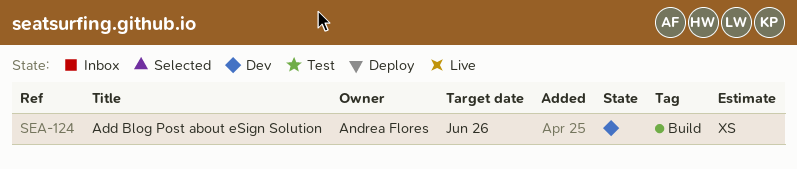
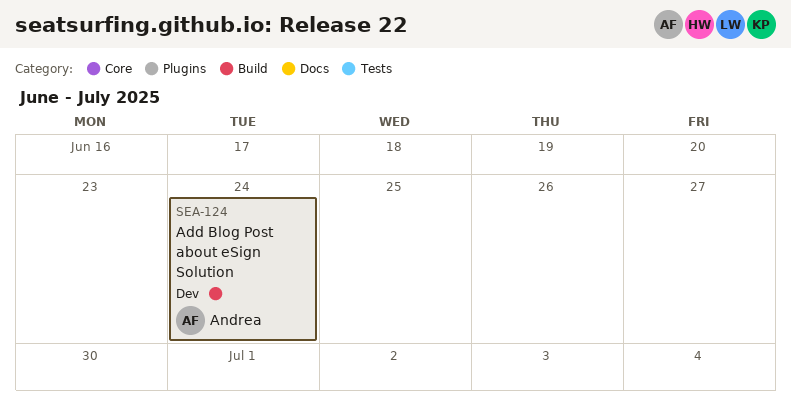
SEA-124, due: Jun 26 -> Jun 24

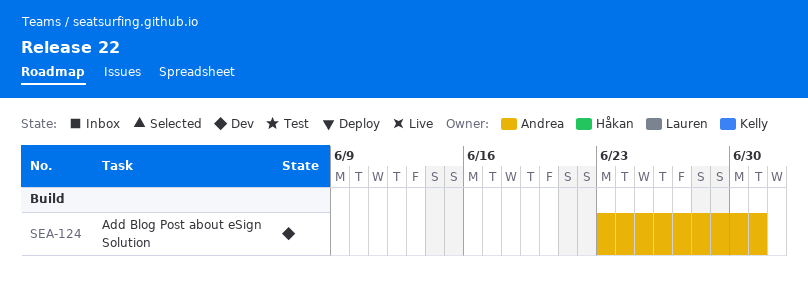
SEA-124, due: Jun 24 -> Jul 1

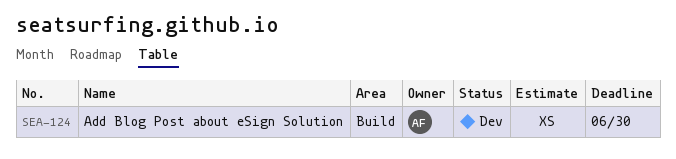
SEA-124, due: Jul 1 -> Jun 30

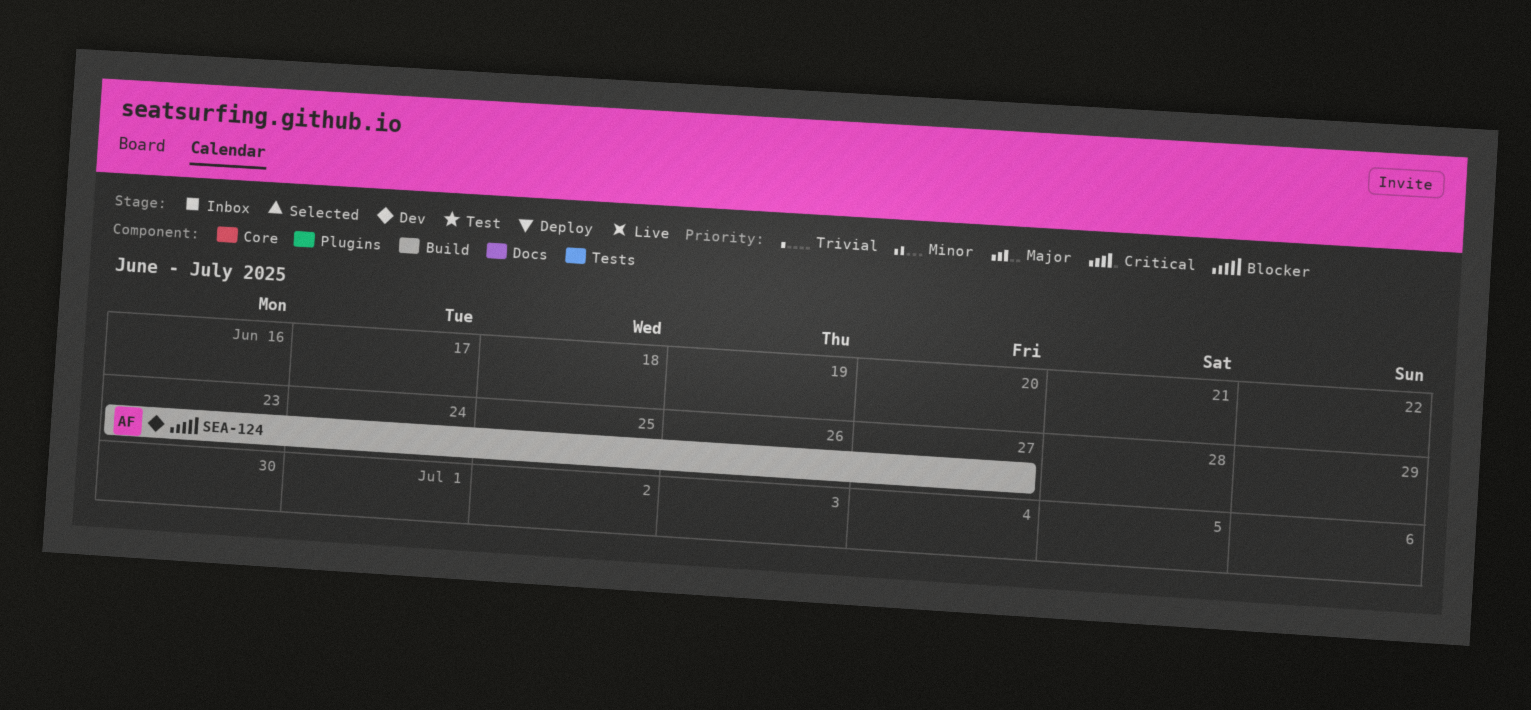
SEA-124, due: Jun 30 -> Jun 27

